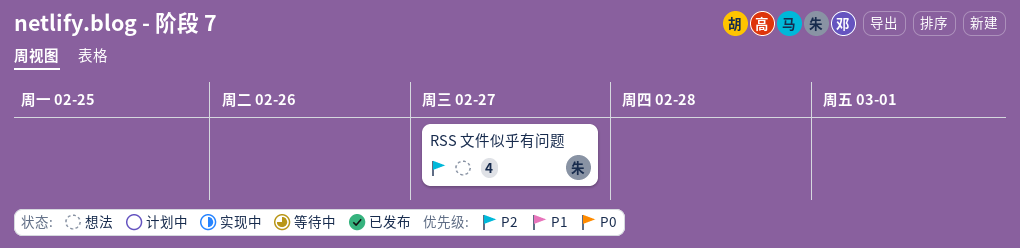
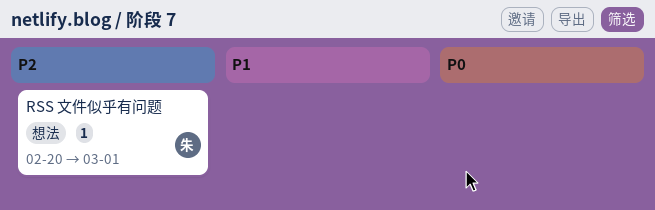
RSS 文件似乎有问题, estimate: 4 -> 1
RSS 文件似乎有问题, due: Feb 27 -> Mar 1

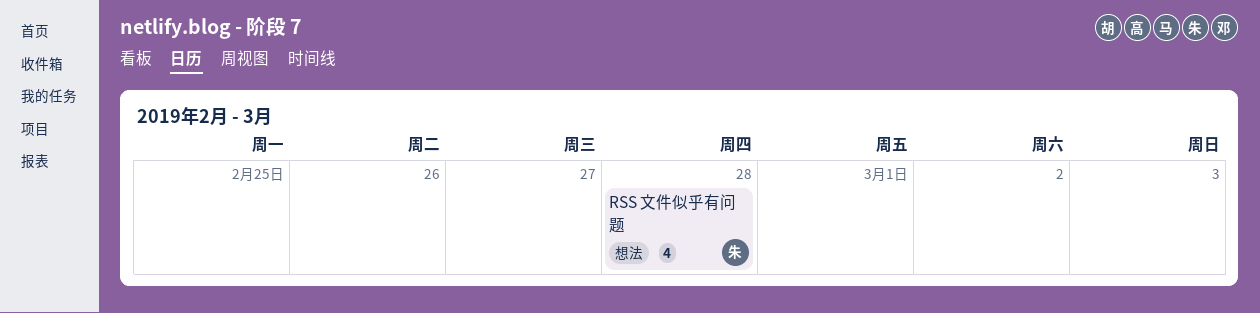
RSS 文件似乎有问题, estimate: 1 -> 4
RSS 文件似乎有问题, due: Mar 1 -> Feb 28

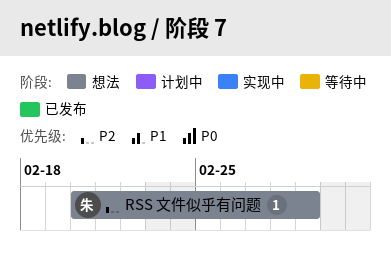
RSS 文件似乎有问题, estimate: 4 -> 1
RSS 文件似乎有问题, due: Feb 28 -> Mar 1

